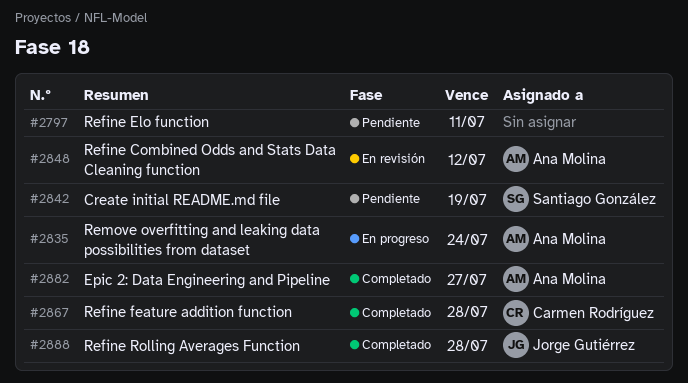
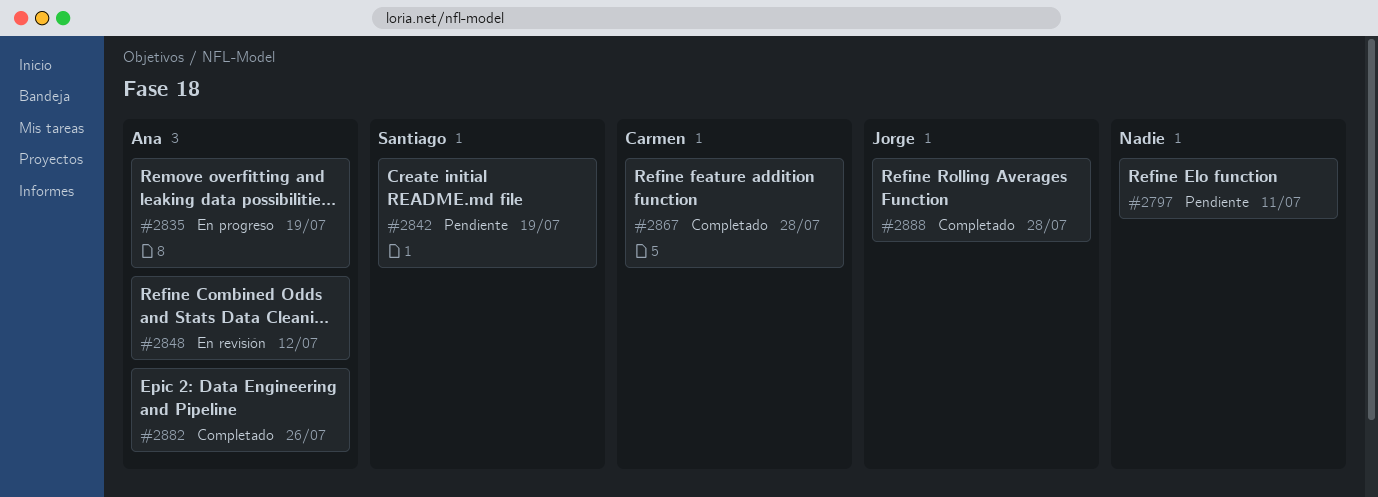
#2835, due: Jul 24 -> Jul 19
#2882, due: Jul 27 -> Jul 26

